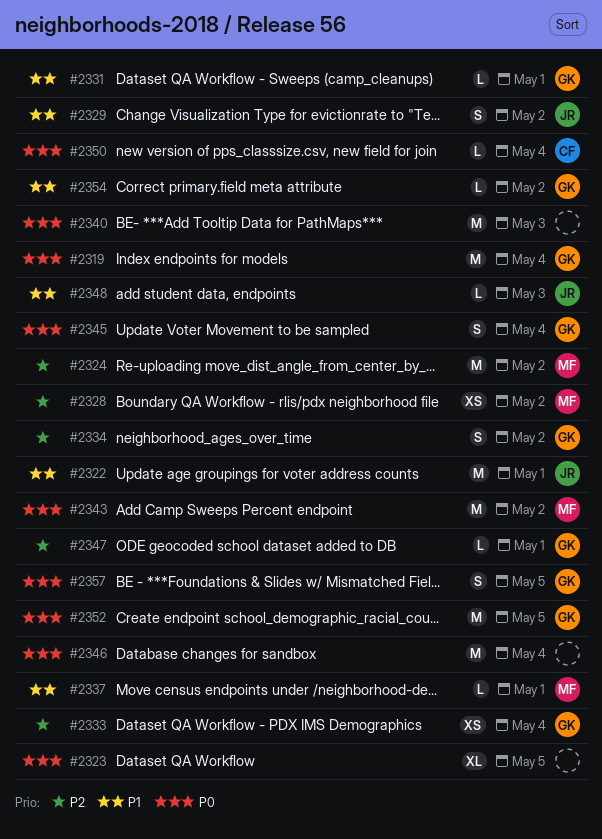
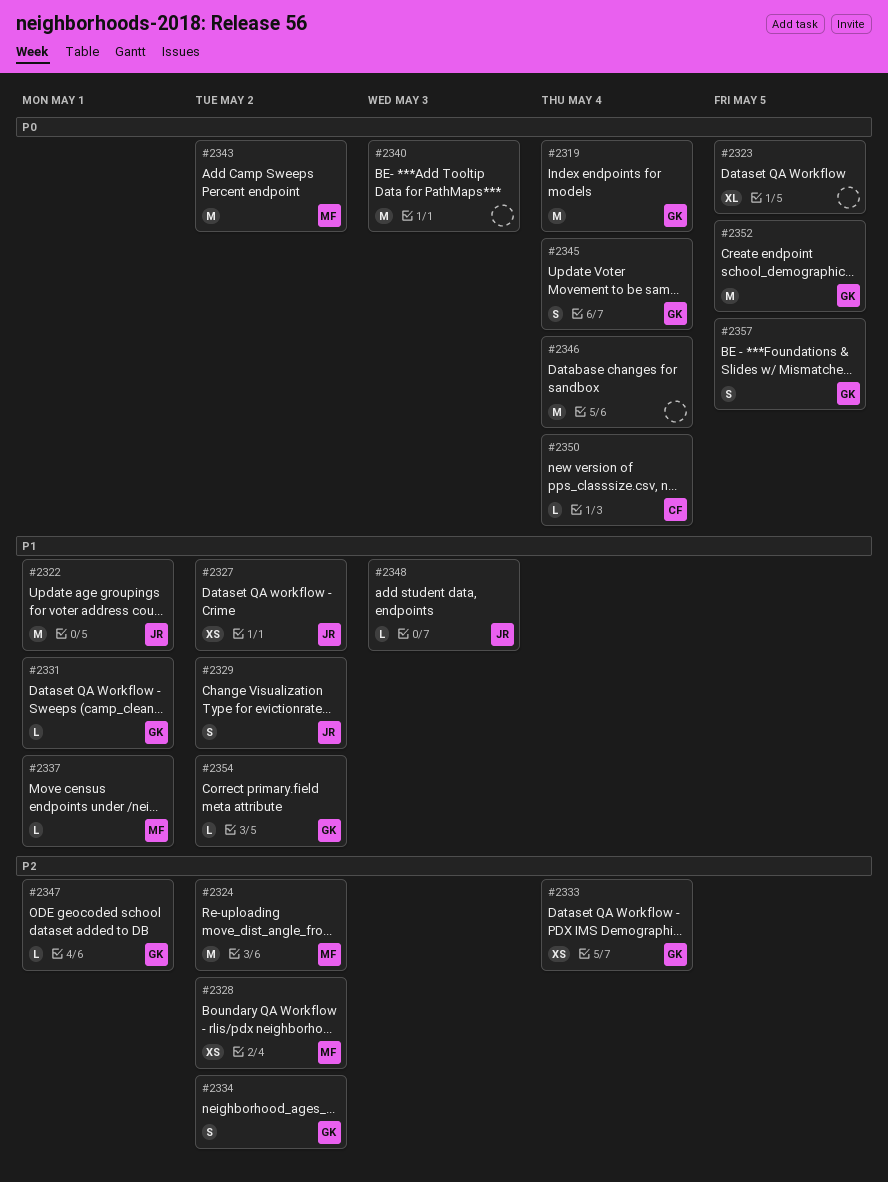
#2327: none -> present

